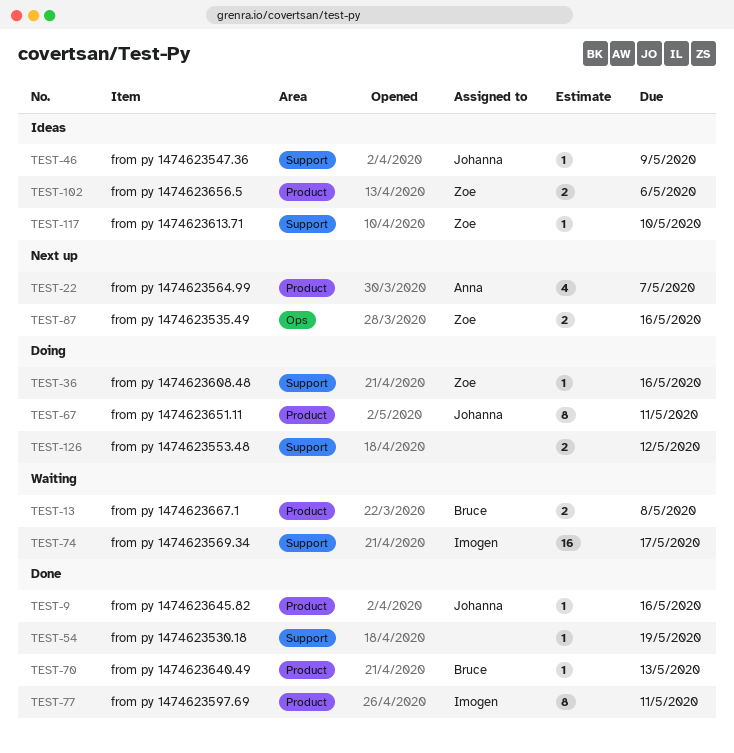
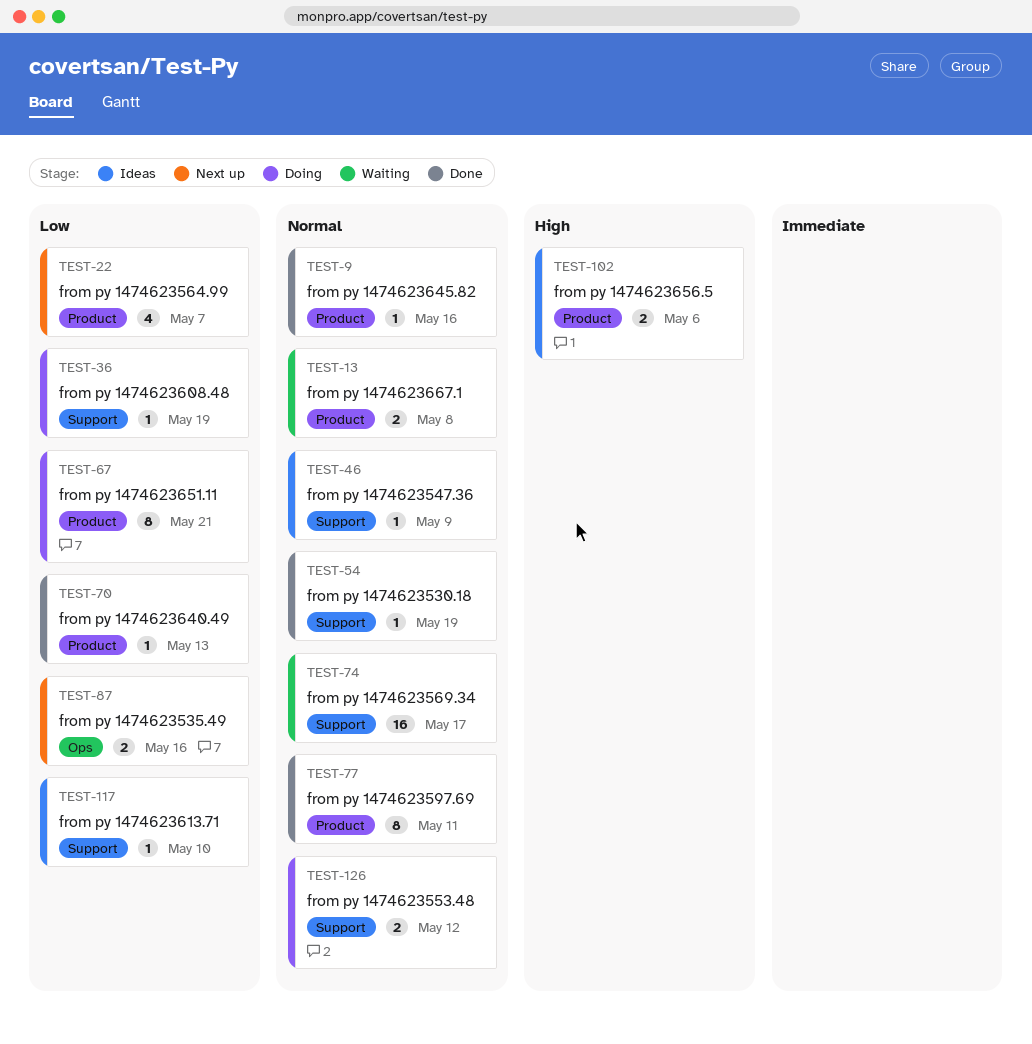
TEST-36, due: May 16 -> May 19
TEST-67, due: May 11 -> May 21

